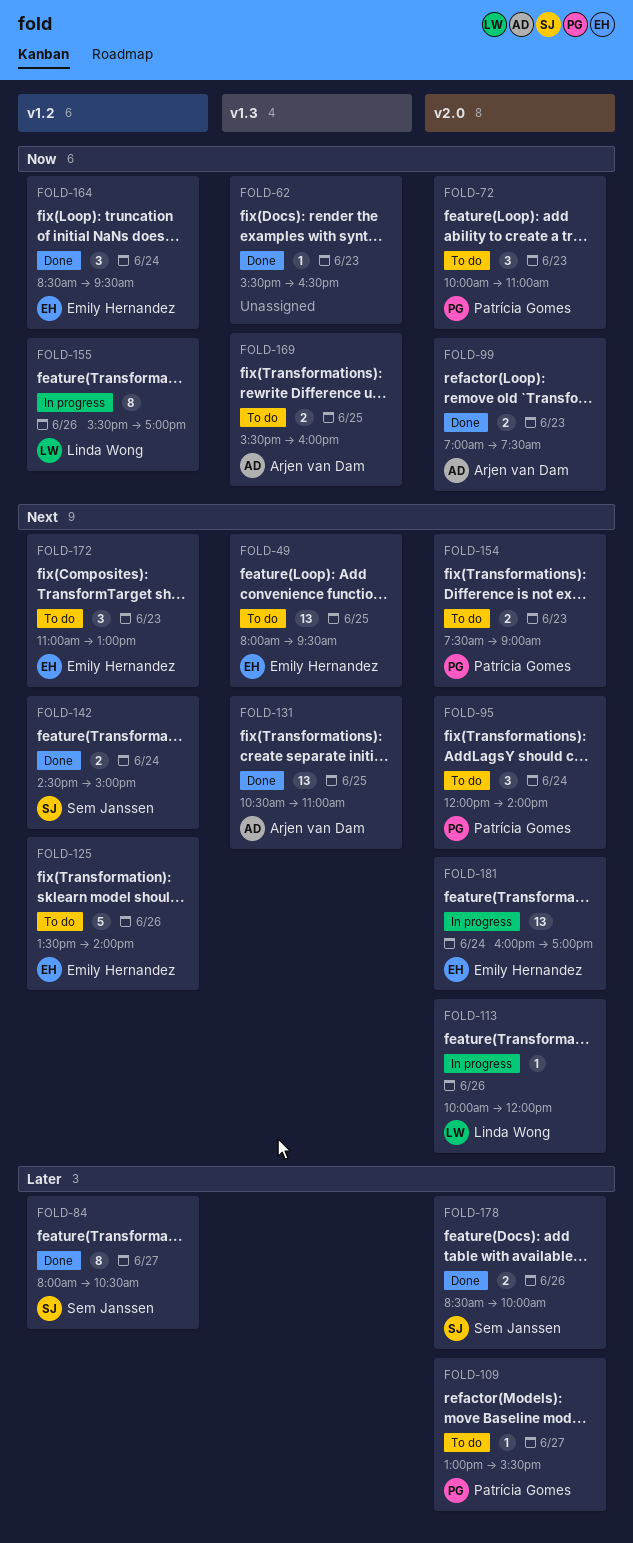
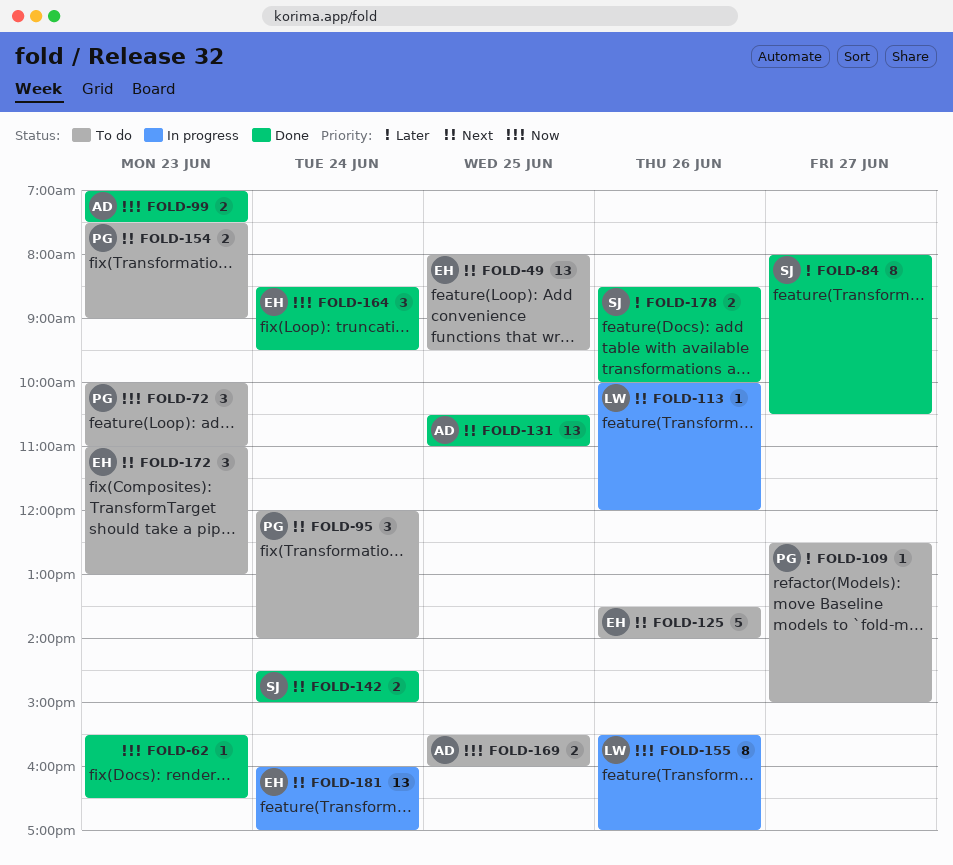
FOLD-109, begins: 13:00 -> 12:30
FOLD-109, ends: 15:30 -> 15:00

